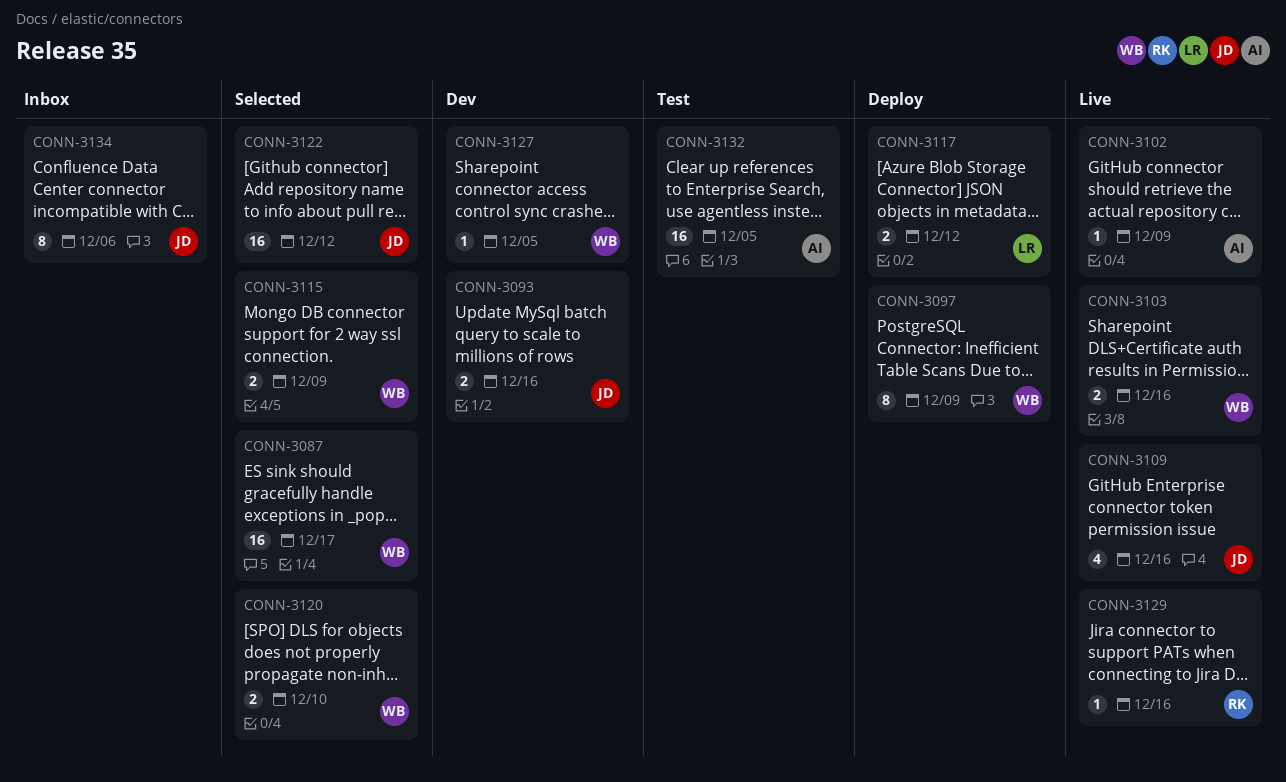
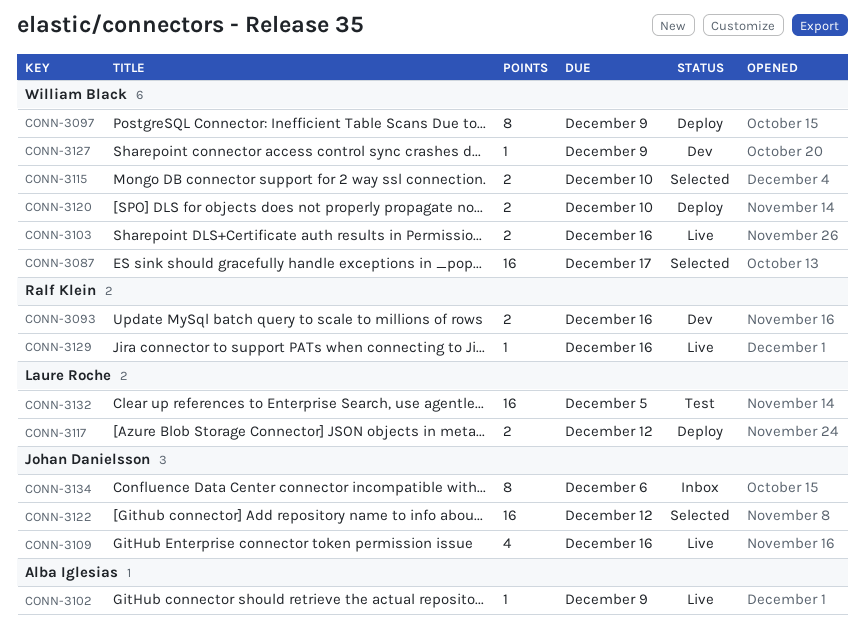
CONN-3093, owner: Johan Danielsson -> Ralf Klein
CONN-3115, due: Dec 9 -> Dec 10
CONN-3120, status: Selected -> Deploy
CONN-3127, due: Dec 5 -> Dec 9
CONN-3132, owner: Alba Iglesias -> Laure Roche

